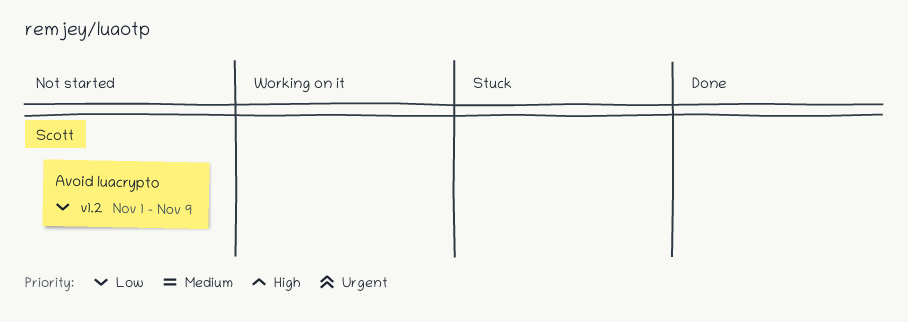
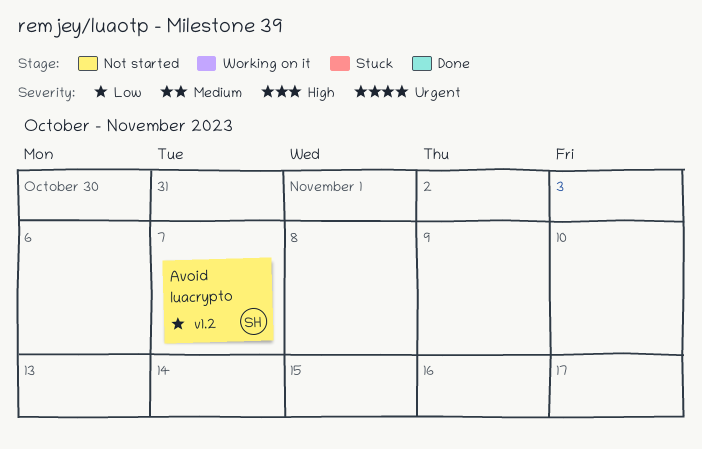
Avoid luacrypto, due: Nov 9 -> Nov 7

